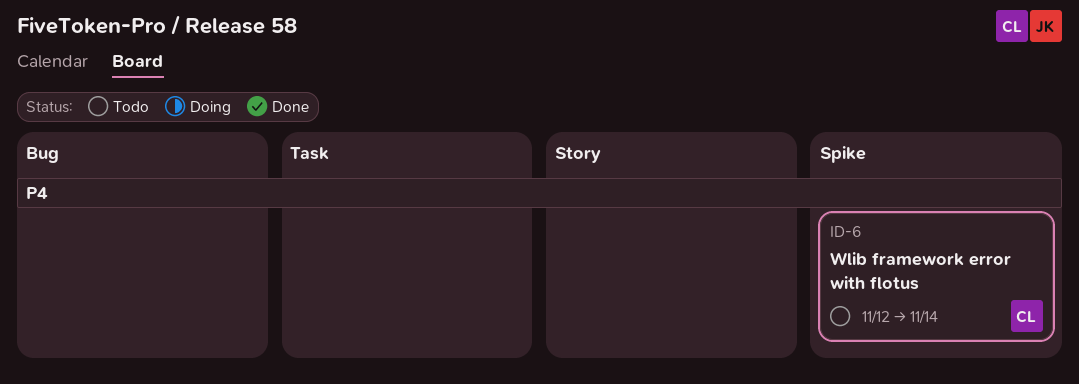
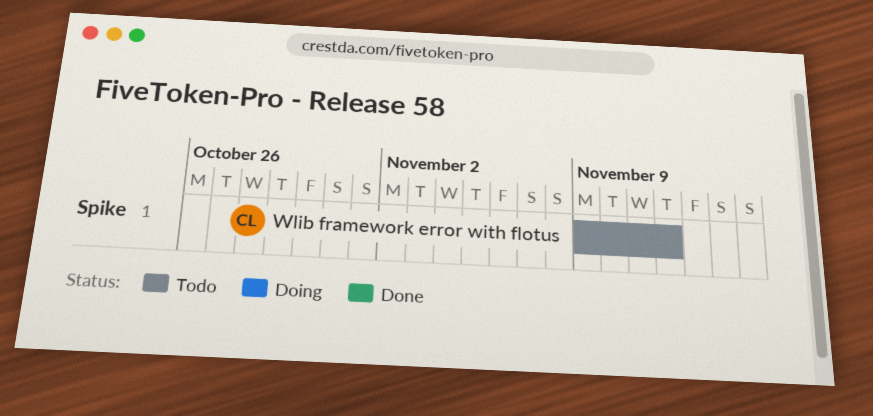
Wlib framework error with flotus, start: Nov 12 -> Nov 9
Wlib framework error with flotus, due: Nov 14 -> Nov 12

